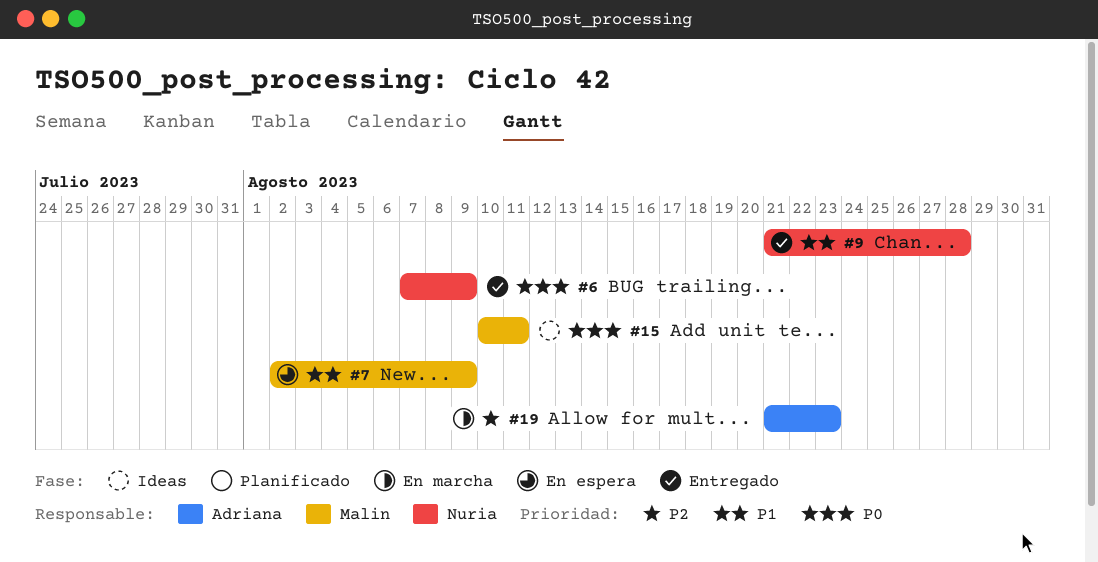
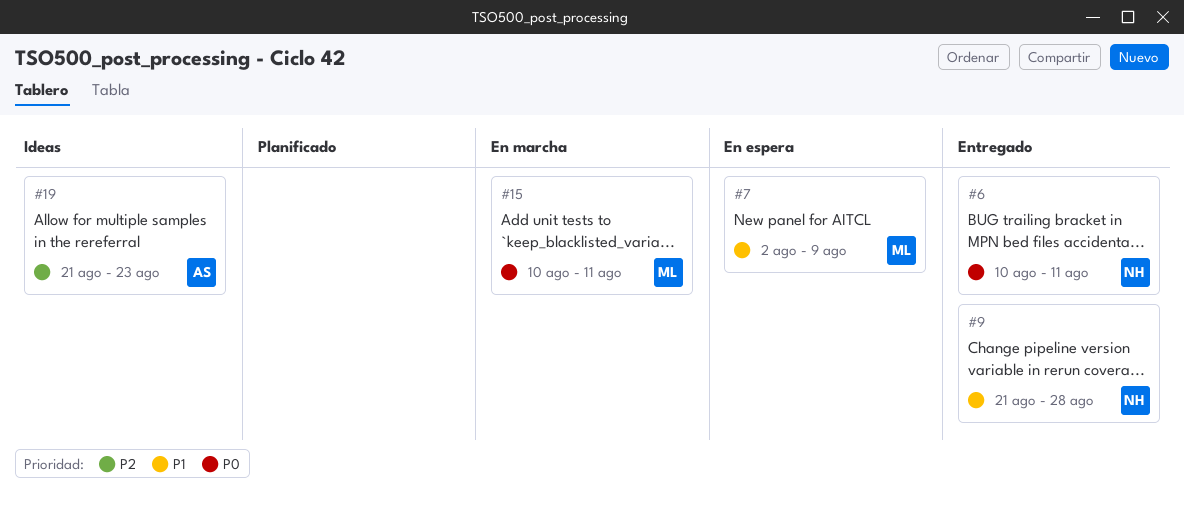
#6, start: Aug 7 -> Aug 10
#6, due: Aug 9 -> Aug 11
#15, status: Ideas -> En marcha
#19, status: En marcha -> Ideas

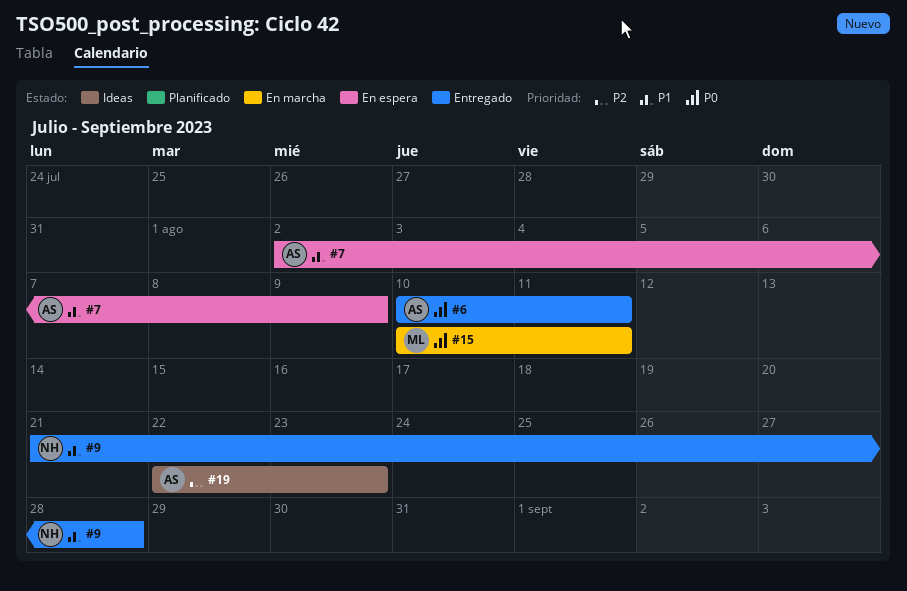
#6, owner: NH -> AS
#7, owner: ML -> AS
#19, start: Aug 21 -> Aug 22

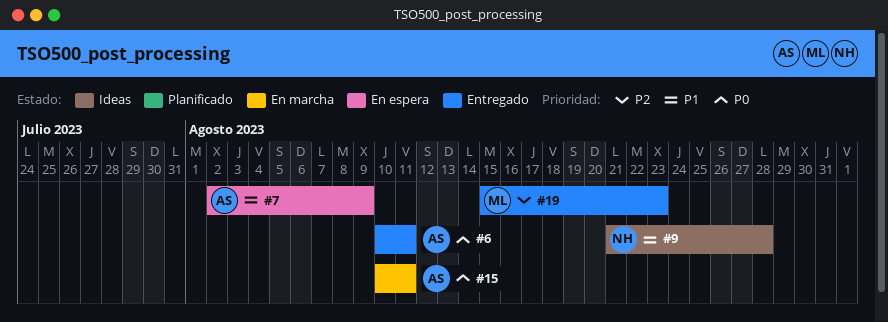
#9, status: Entregado -> Ideas
#15, owner: ML -> AS
#19, status: Ideas -> Entregado
#19, owner: AS -> ML
#19, start: Aug 22 -> Aug 15

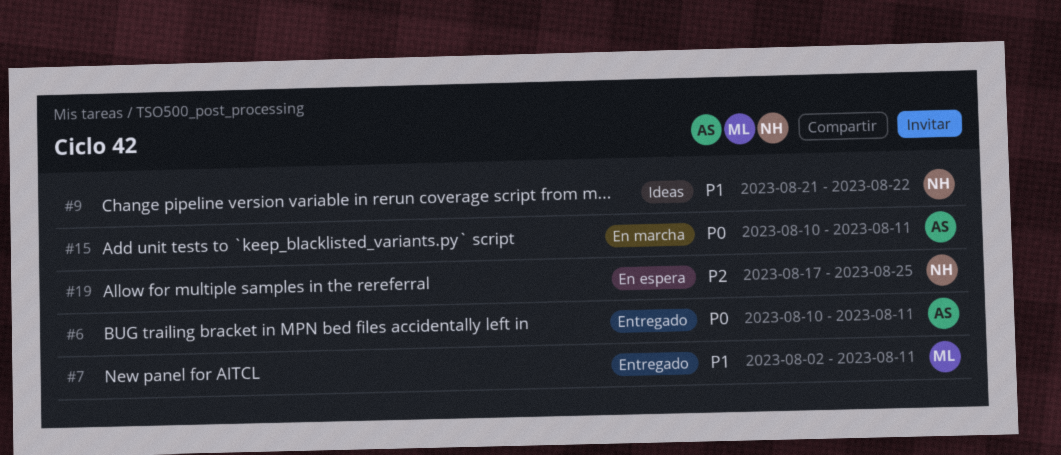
#7, status: En espera -> Entregado
#7, owner: AS -> ML
#7, due: Aug 9 -> Aug 11
#9, due: Aug 28 -> Aug 22
#19, status: Entregado -> En espera
#19, owner: ML -> NH
#19, start: Aug 15 -> Aug 17
#19, due: Aug 23 -> Aug 25

